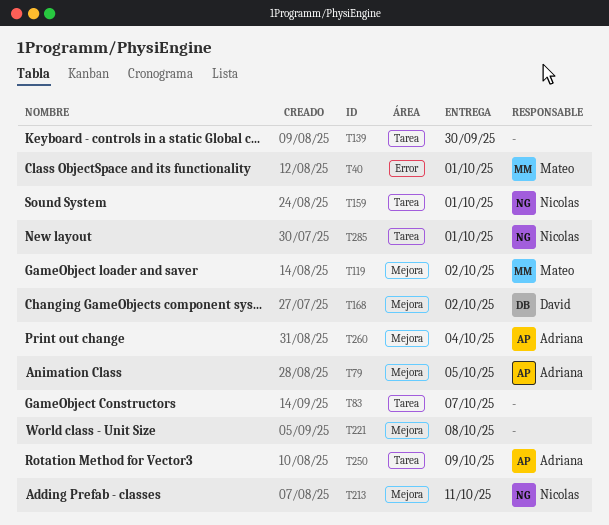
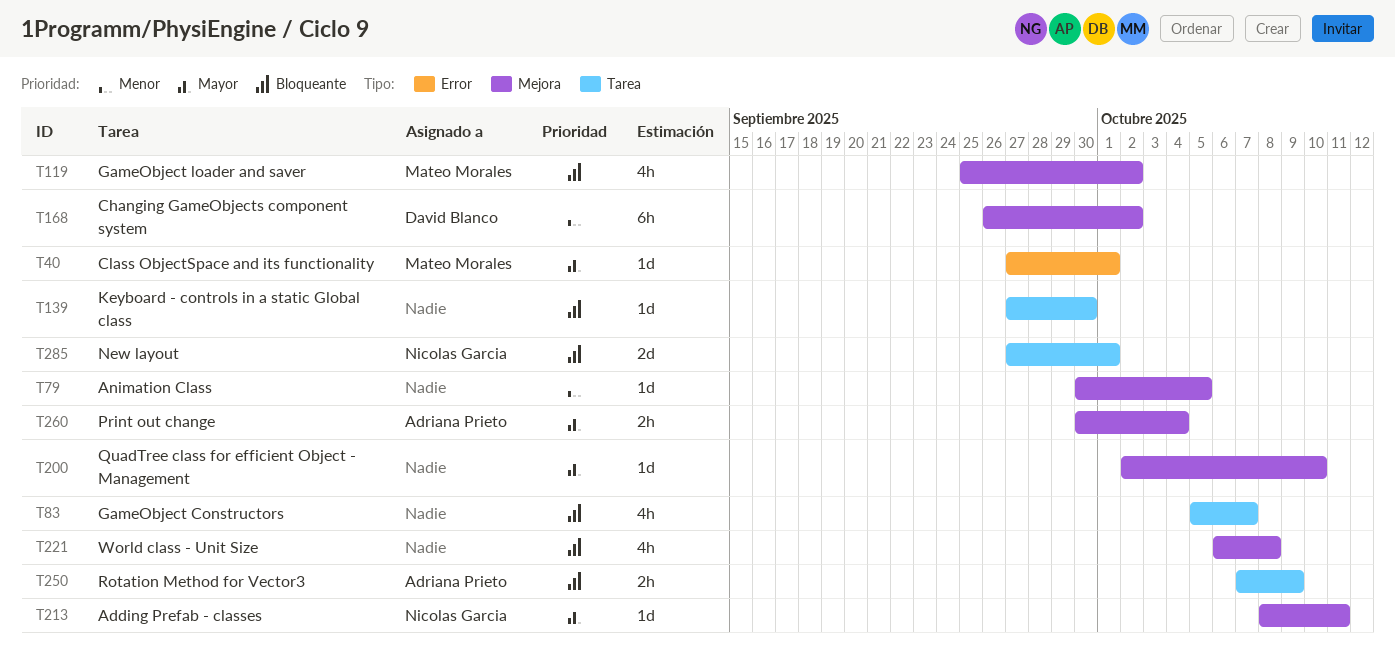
T79, owner: Adriana Prieto -> none
T159: present -> none
T200: none -> present

